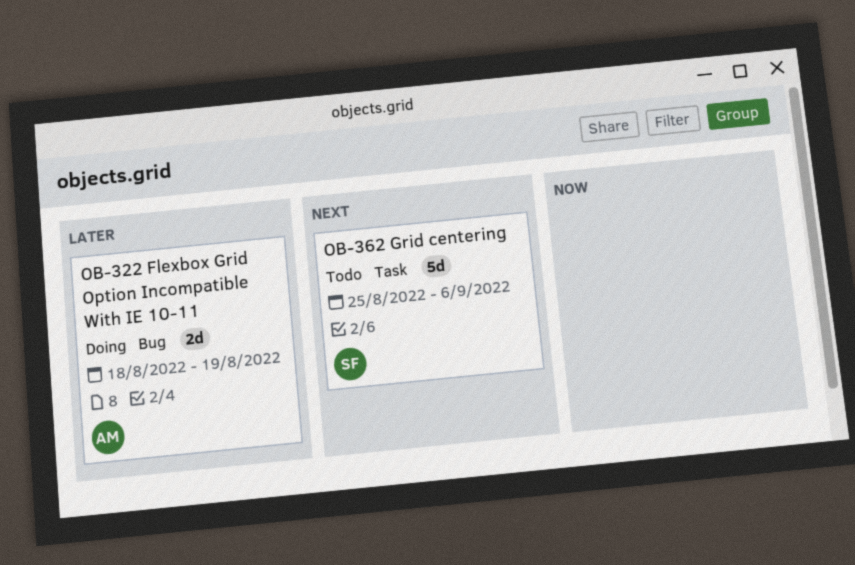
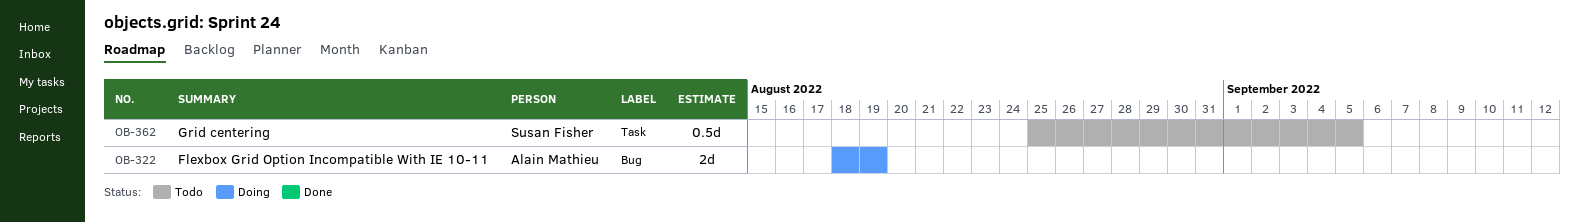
OB-362, estimate: 5d -> 0.5d
OB-362, due: Sep 6 -> Sep 5

